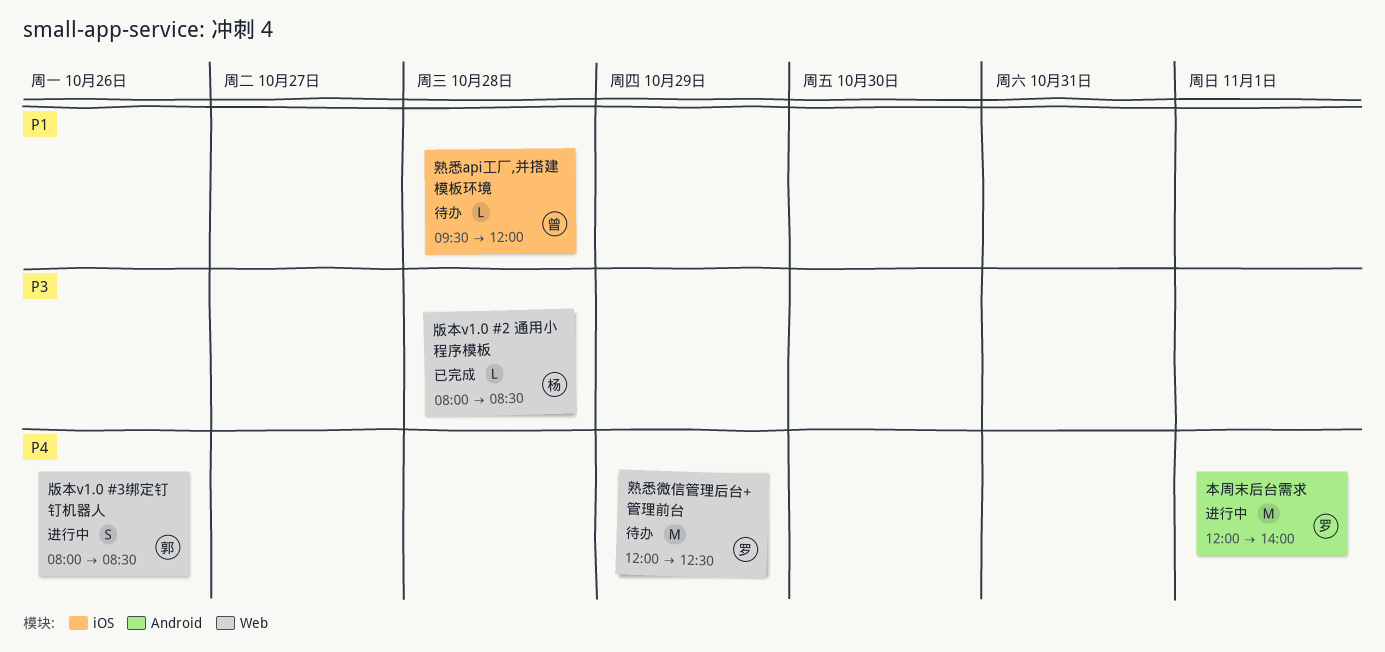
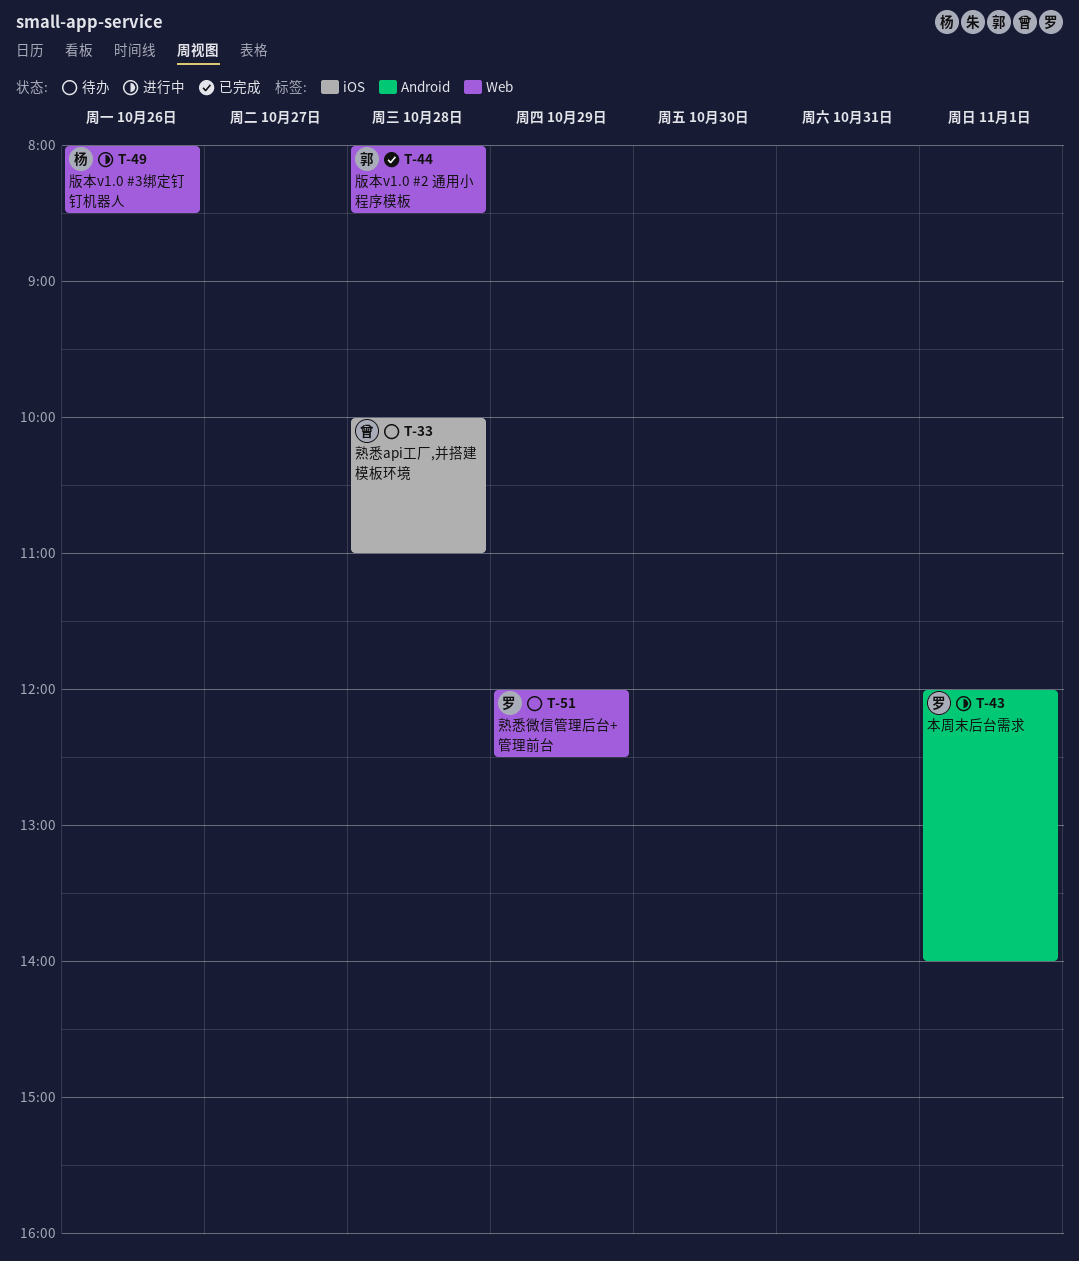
熟悉api工厂,并搭建模板环境, begins: 09:30 -> 10:00
熟悉api工厂,并搭建模板环境, ends: 12:00 -> 11:00
版本v1.0 #2 通用小程序模板, owner: 杨 -> 郭
版本v1.0 #3绑定钉钉机器人, owner: 郭 -> 杨

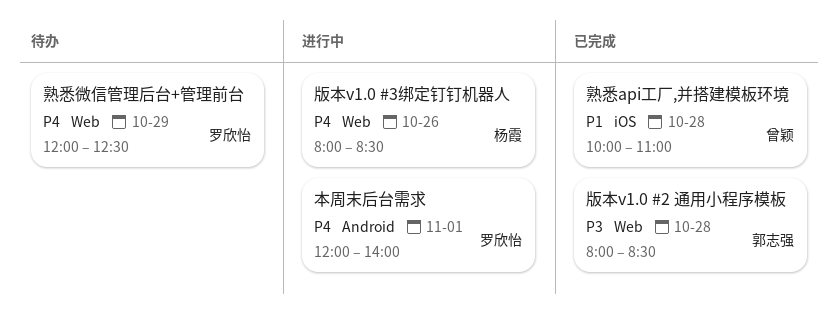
熟悉api工厂,并搭建模板环境, status: 待办 -> 已完成

